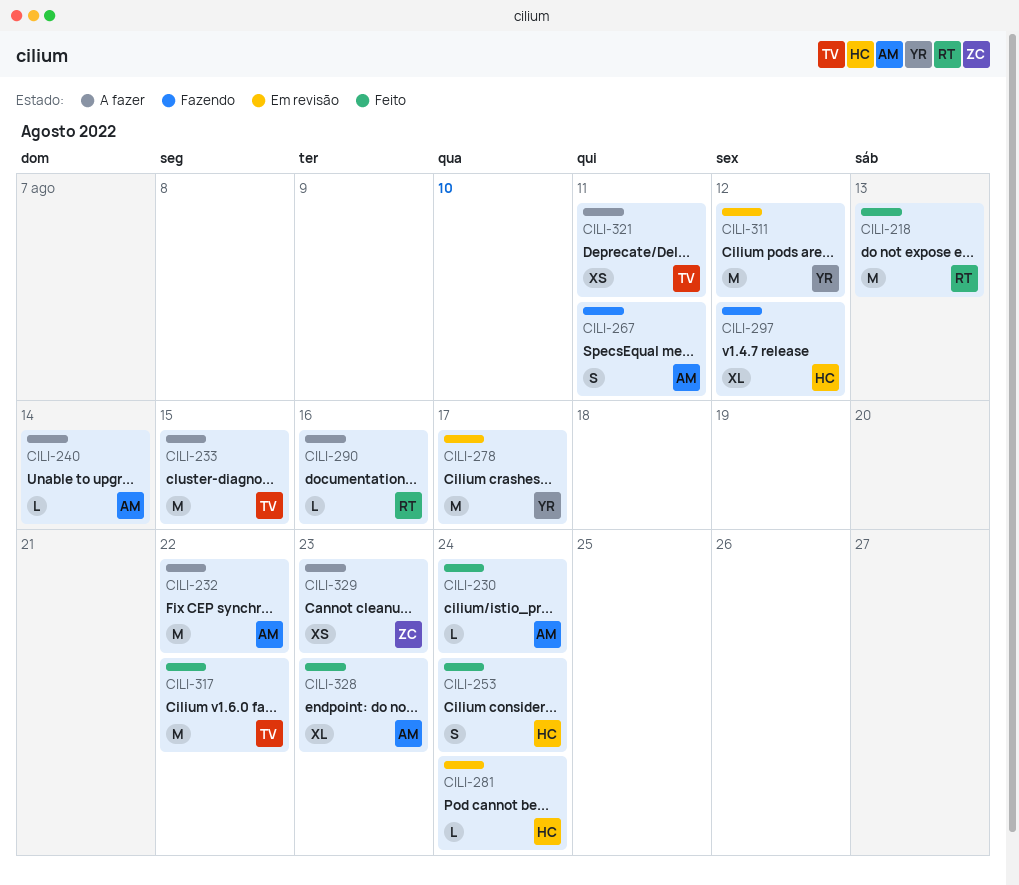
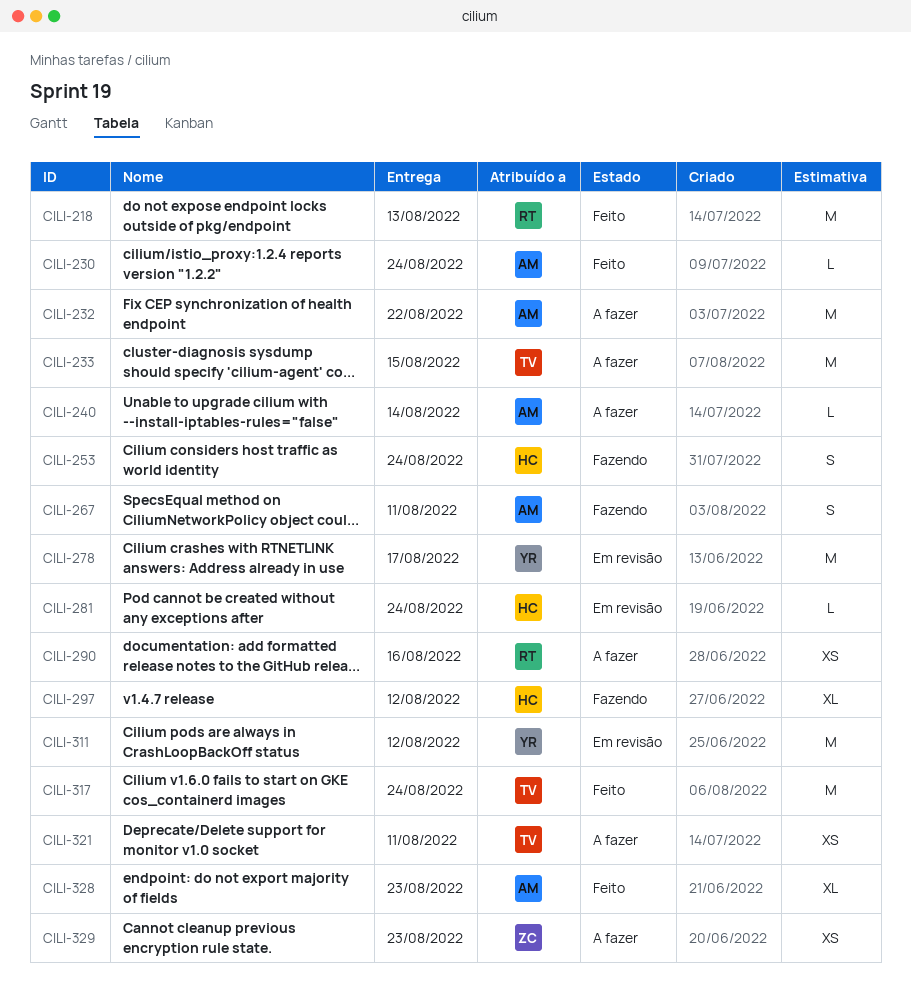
CILI-253, status: Feito -> Fazendo
CILI-290, estimate: L -> XS
CILI-317, due: Aug 22 -> Aug 24

